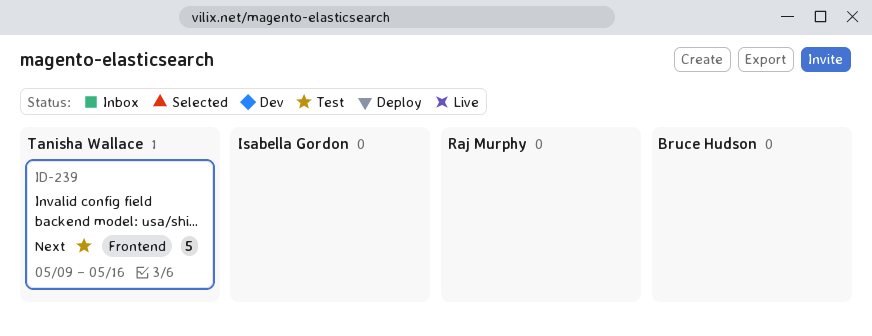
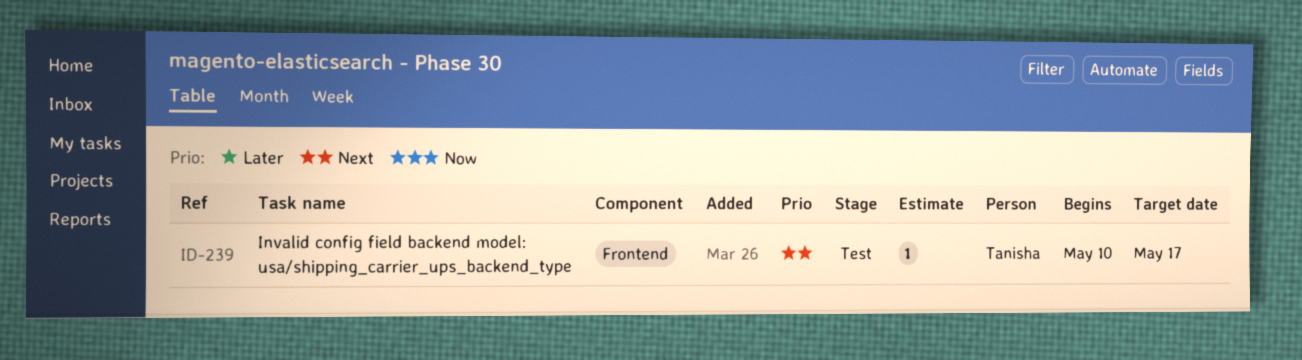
ID-239, estimate: 5 -> 1
ID-239, start: May 9 -> May 10
ID-239, due: May 16 -> May 17

